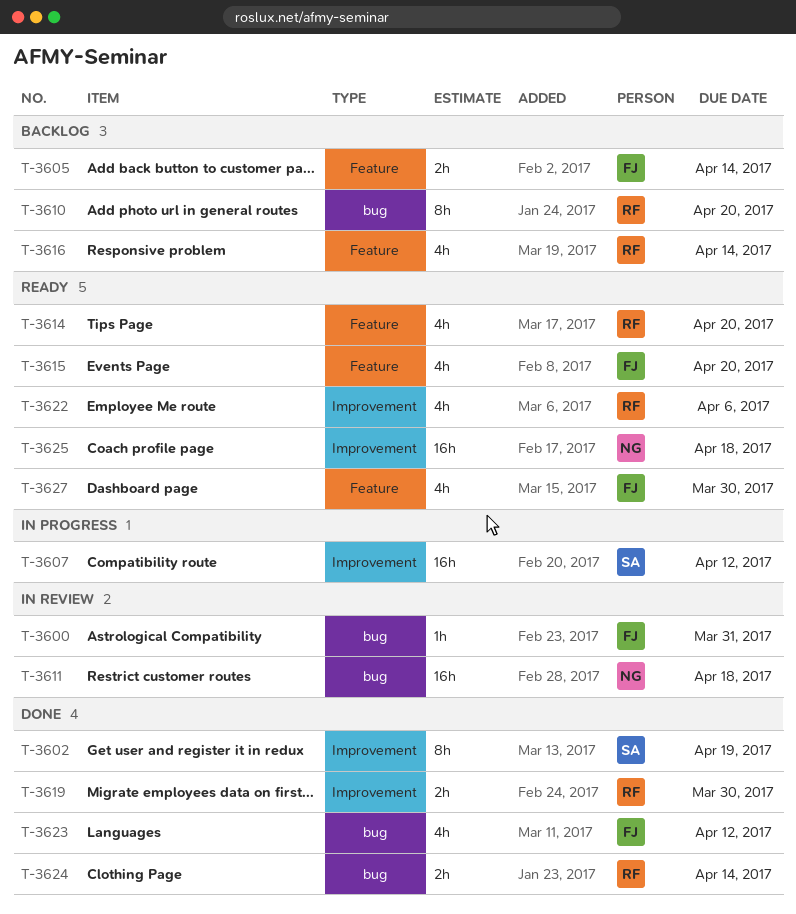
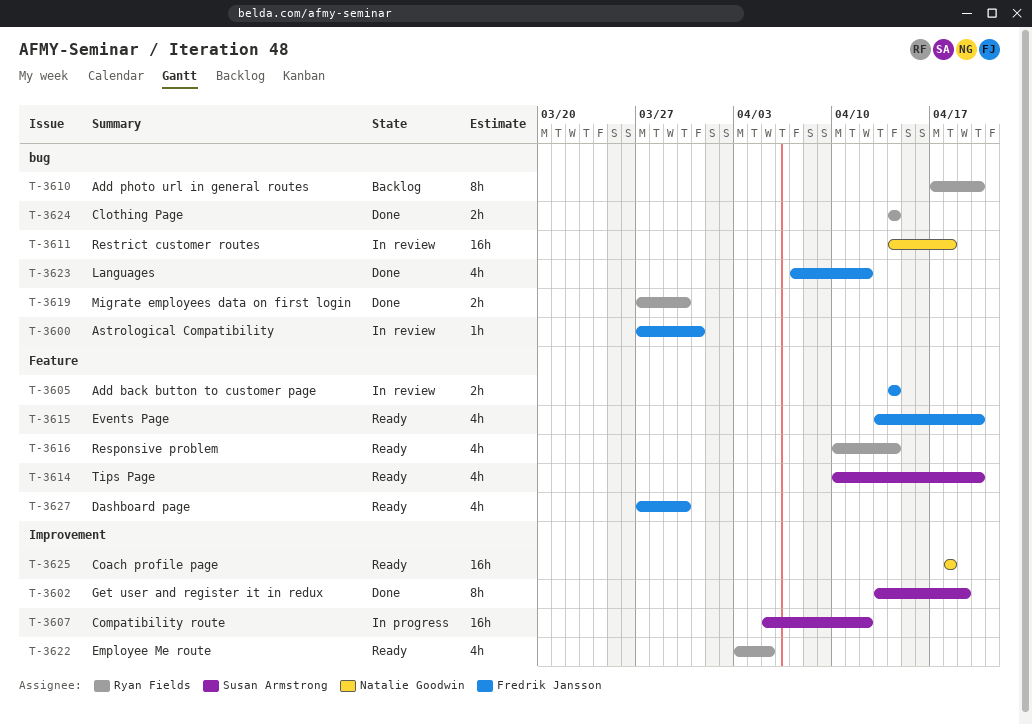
T-3605, status: Backlog -> In review
T-3614, owner: Ryan Fields -> Susan Armstrong
T-3616, status: Backlog -> Ready
T-3619, label: Improvement -> bug
T-3622, due: Apr 6 -> Apr 5

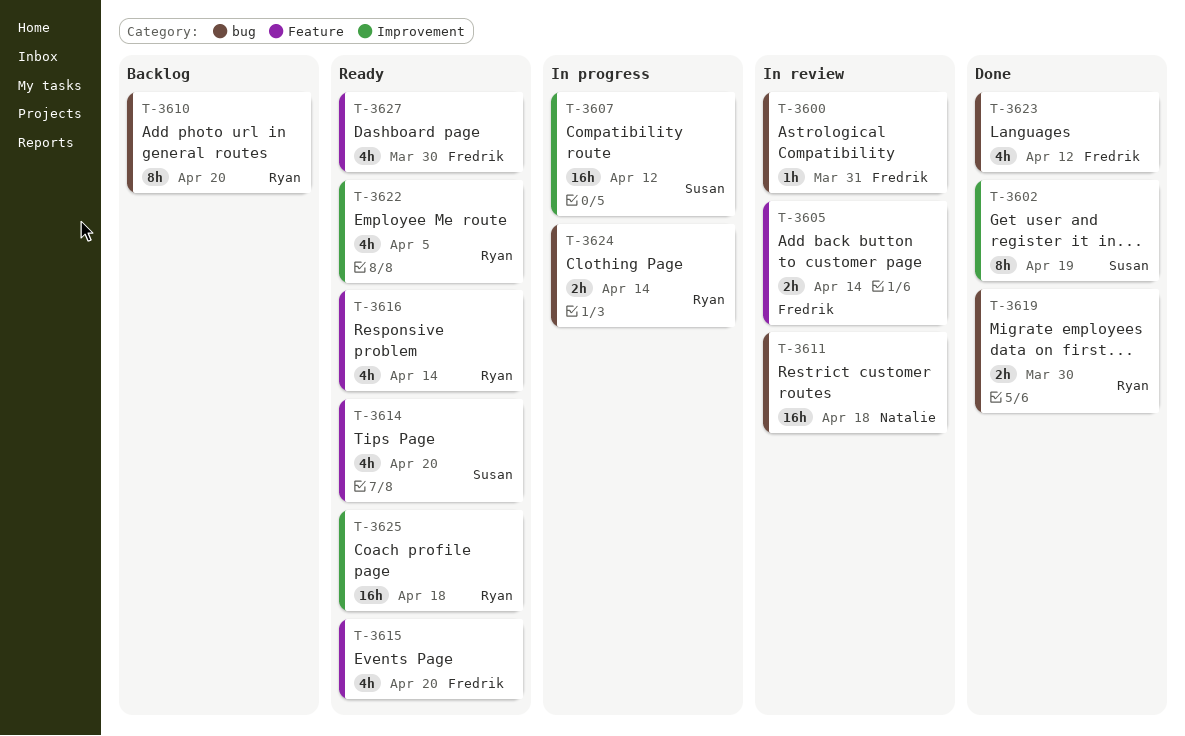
T-3624, status: Done -> In progress
T-3625, owner: Natalie Goodwin -> Ryan Fields

